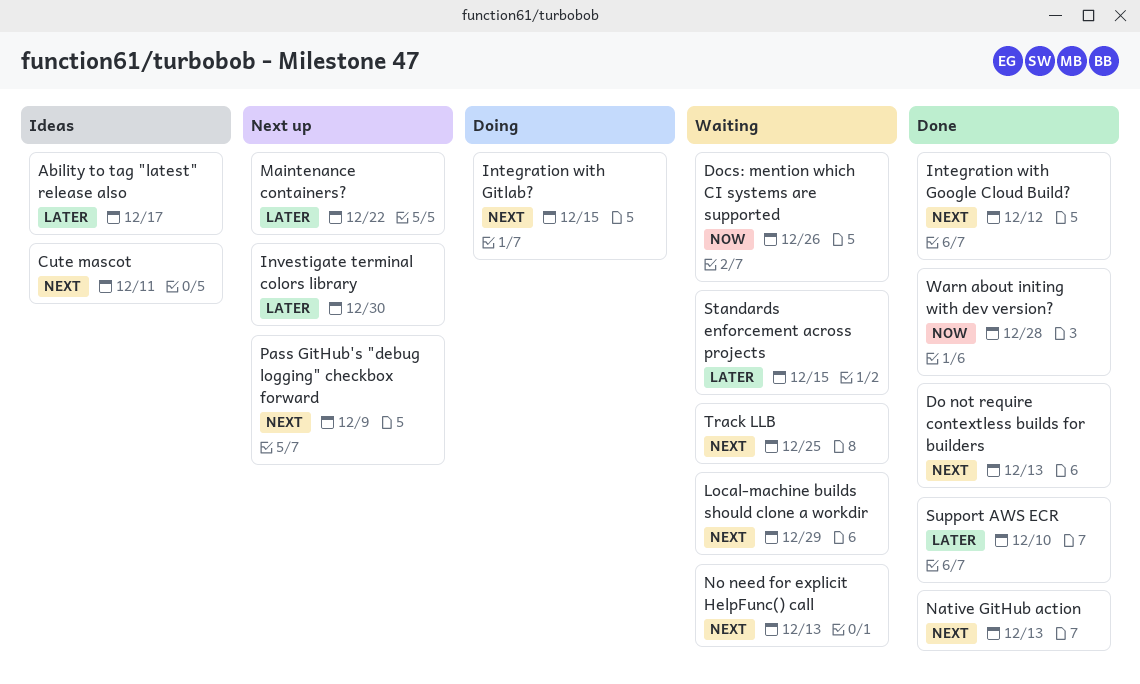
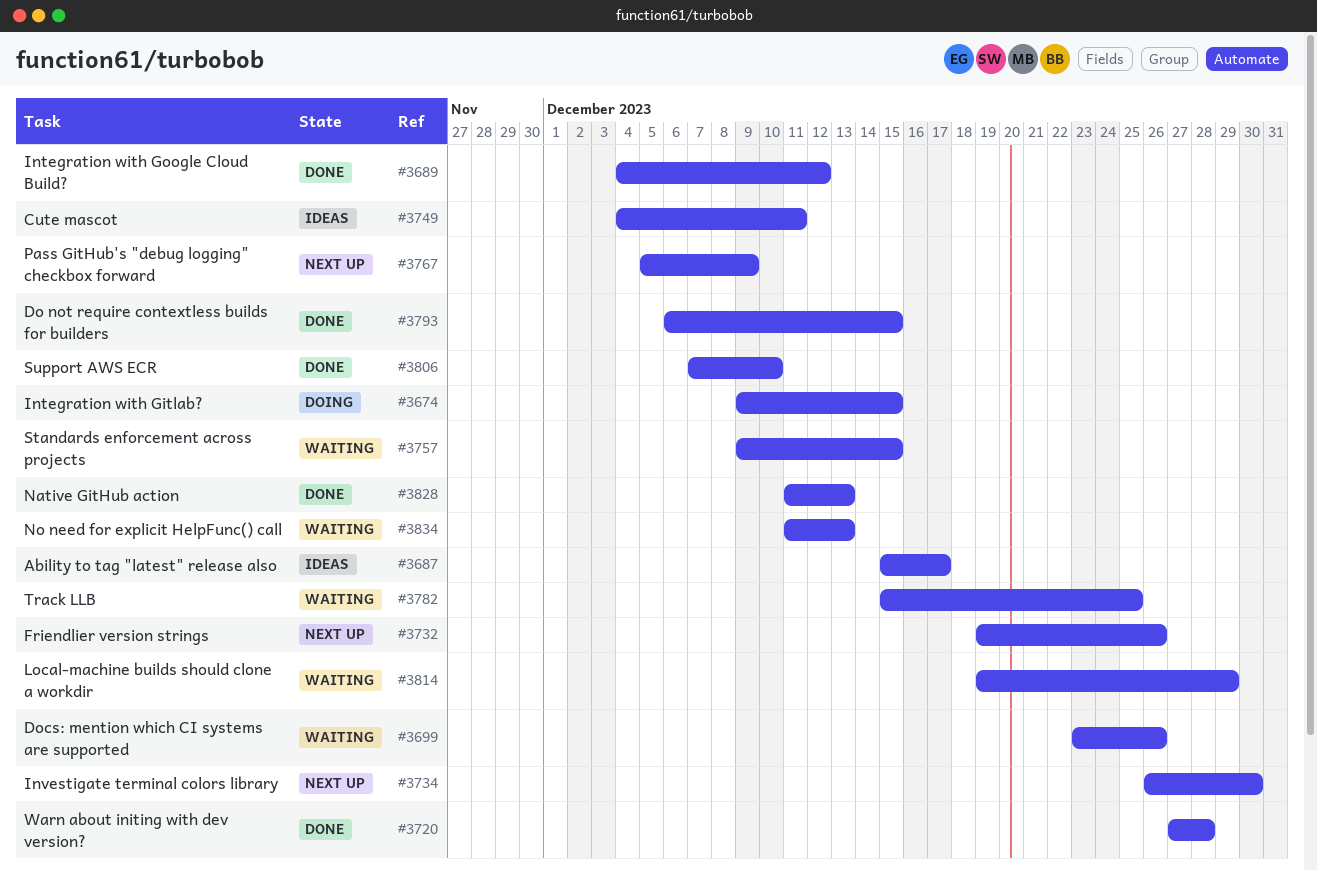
Do not require contextless builds for builders, due: Dec 13 -> Dec 15
Friendlier version strings: none -> present
Maintenance containers?: present -> none

